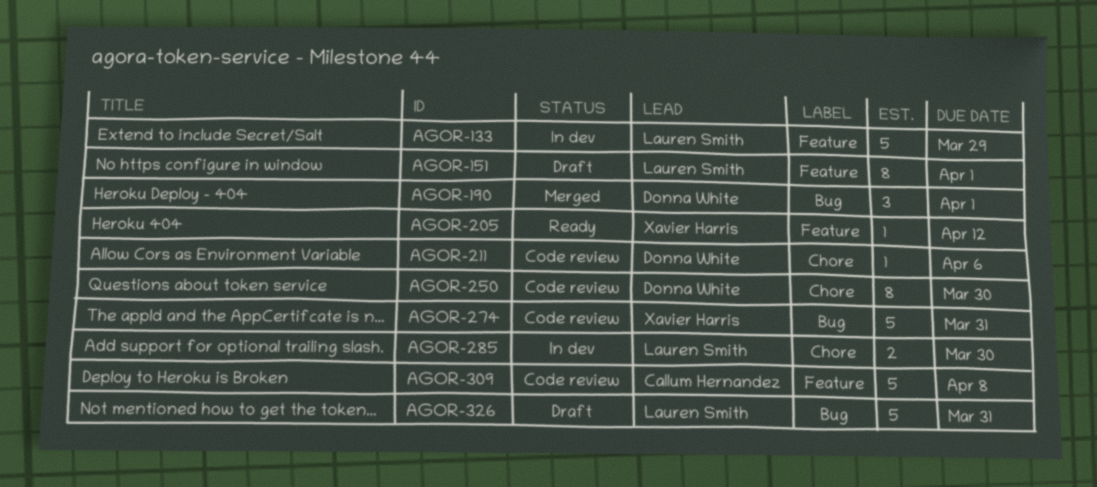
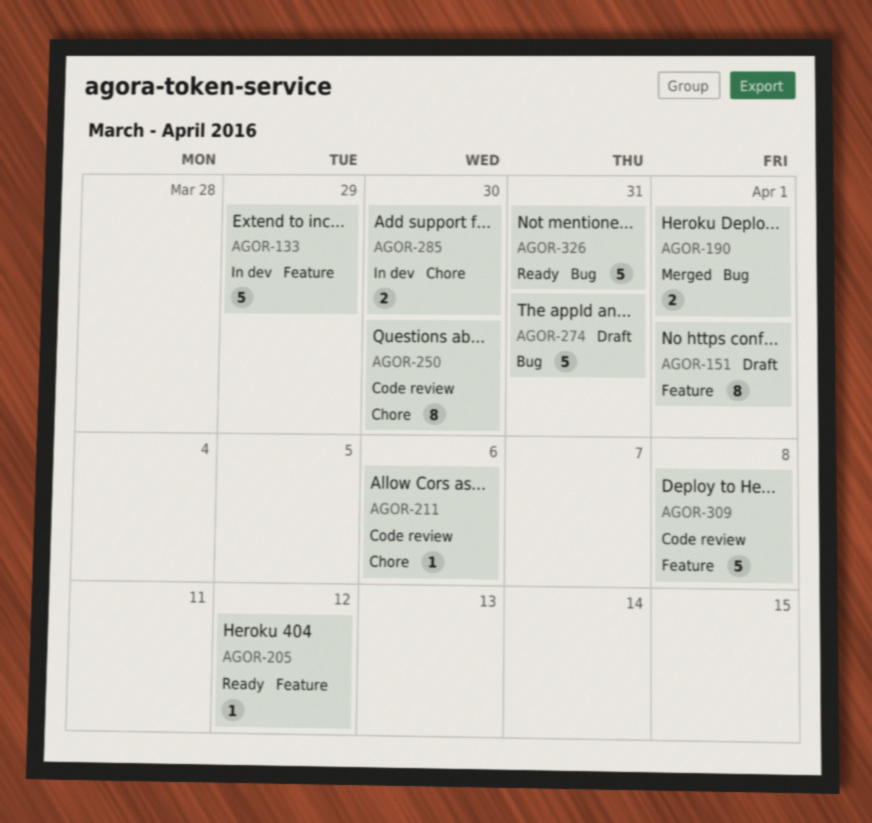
AGOR-190, estimate: 3 -> 2
AGOR-274, status: Code review -> Draft
AGOR-326, status: Draft -> Ready

